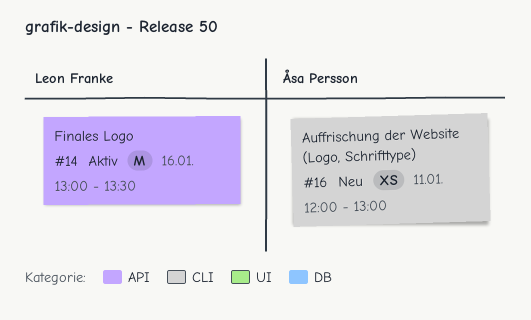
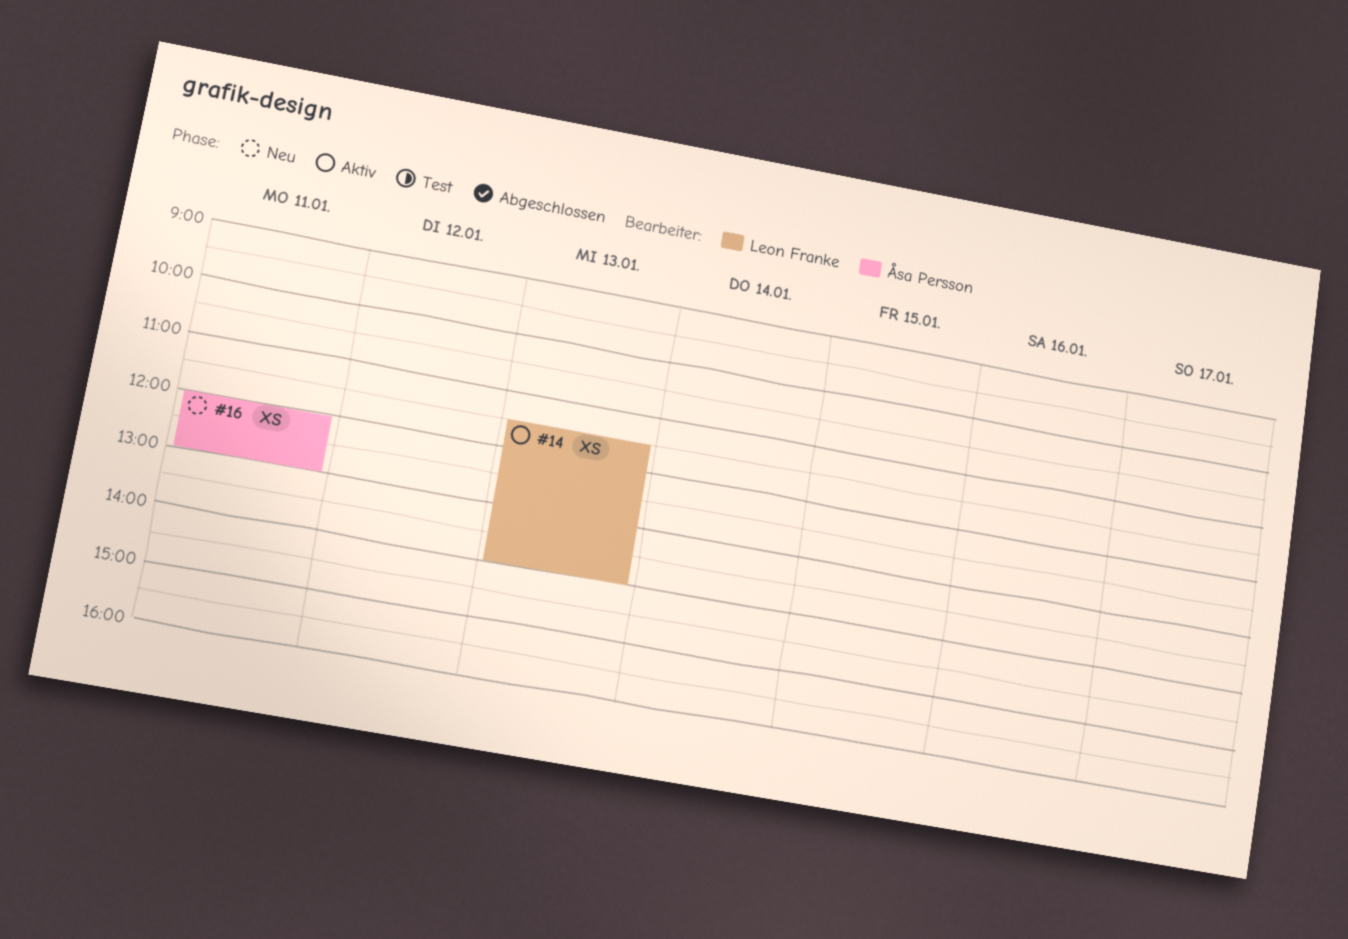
#14, estimate: M -> XS
#14, day: Jan 16 -> Jan 13
#14, begins: 13:00 -> 11:30
#14, ends: 13:30 -> 14:00

